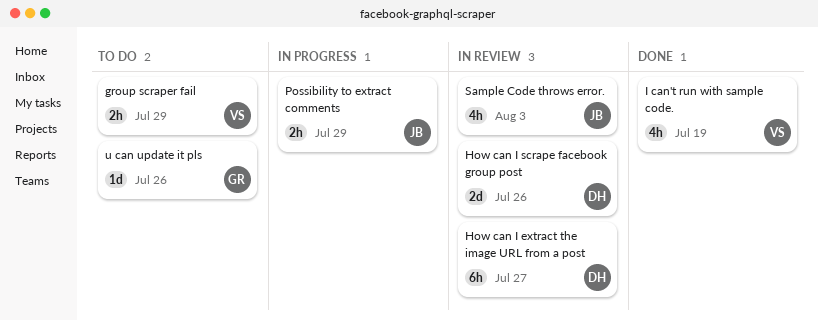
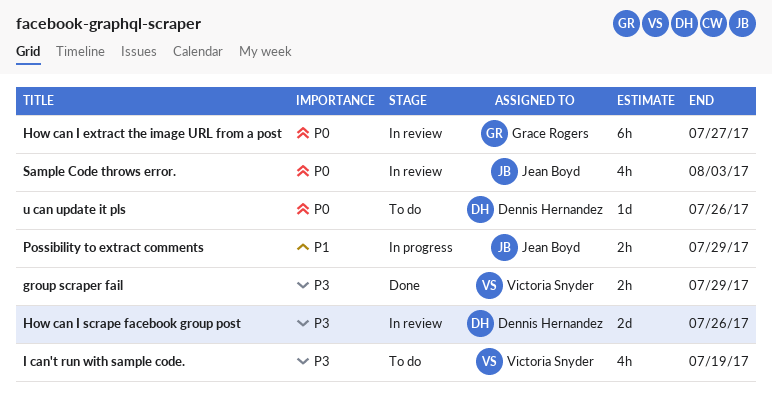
group scraper fail, status: To do -> Done
How can I extract the image URL from a post, owner: Dennis Hernandez -> Grace Rogers
I can't run with sample code., status: Done -> To do
u can update it pls, owner: Grace Rogers -> Dennis Hernandez

